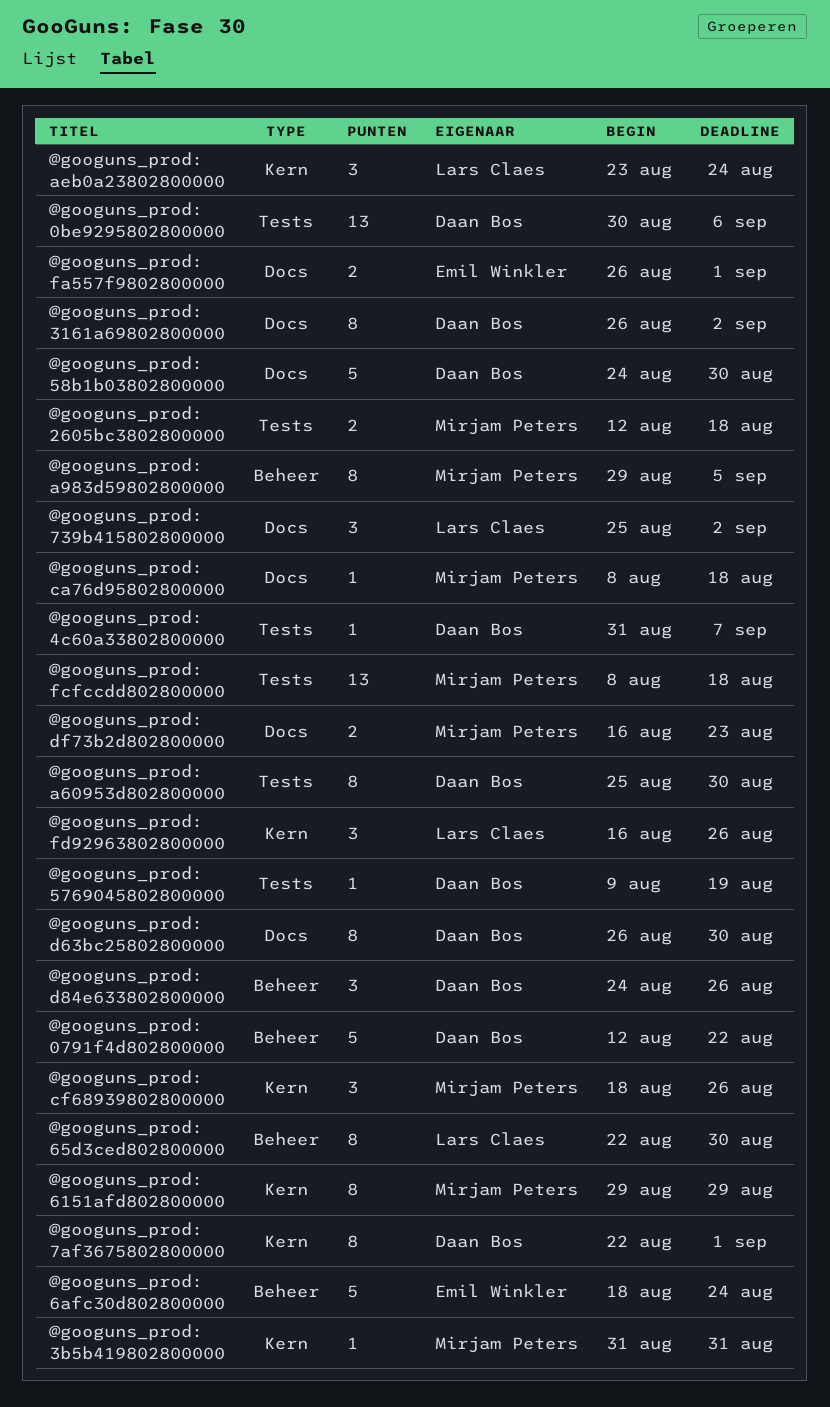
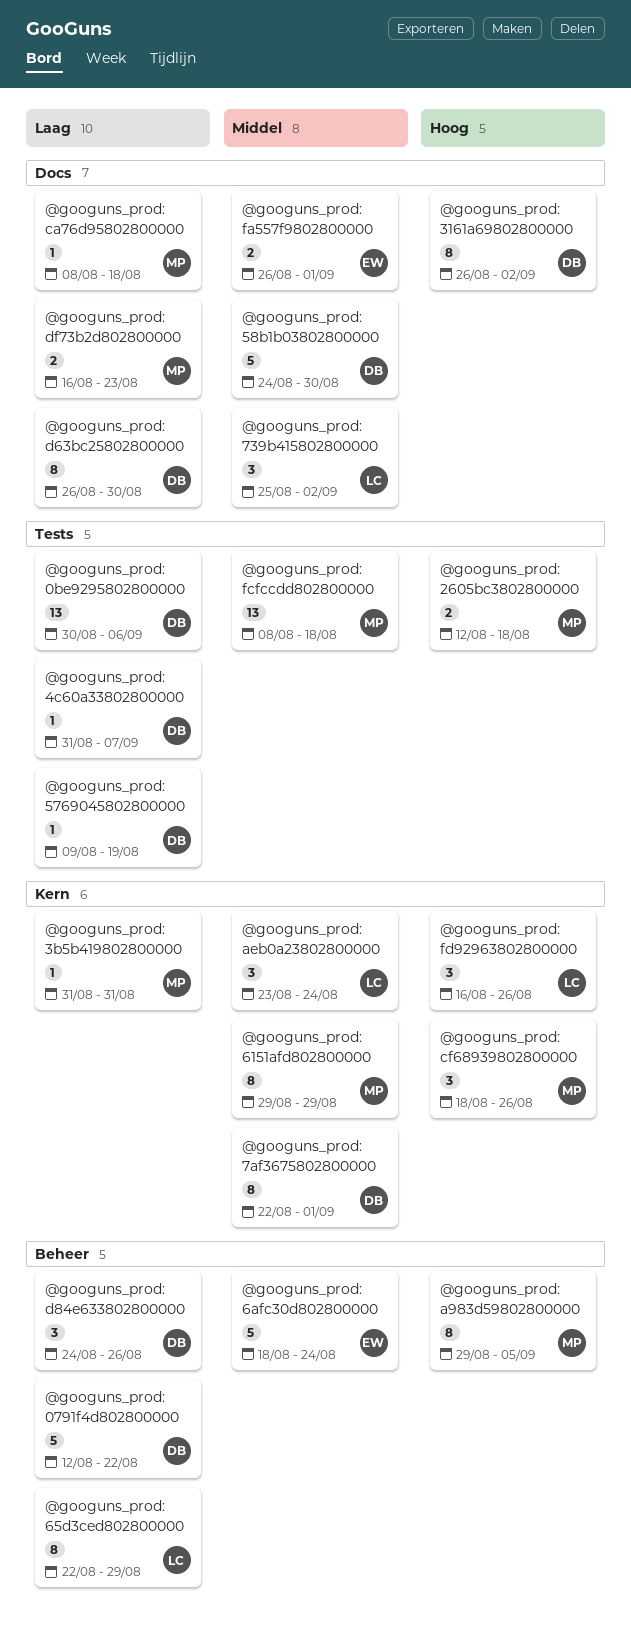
@googuns_prod: 65d3ced802800000, due: Aug 30 -> Aug 29
@googuns_prod: a60953d802800000: present -> none

